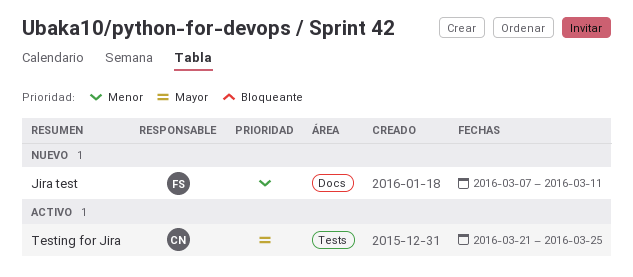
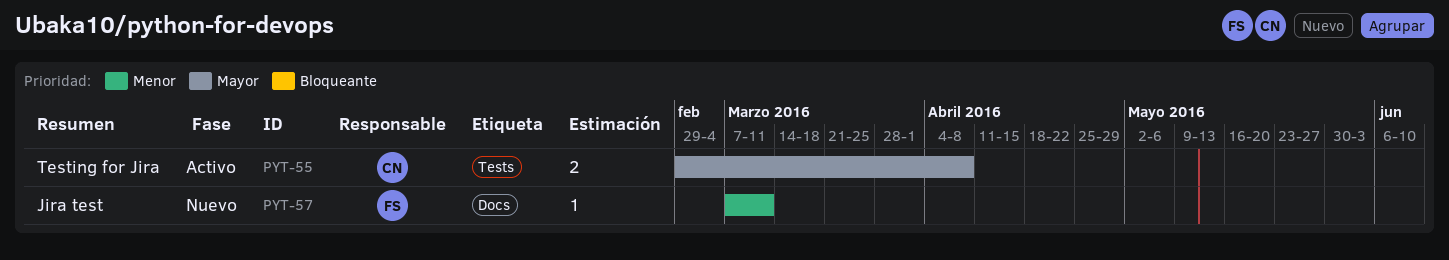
Testing for Jira, start: Mar 21 -> Feb 29
Testing for Jira, due: Mar 25 -> Apr 8

